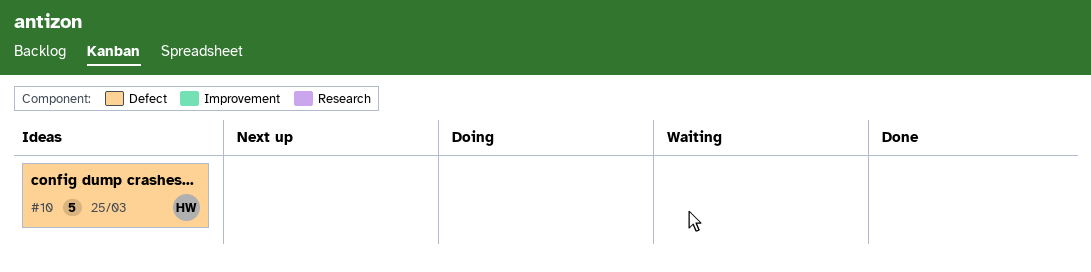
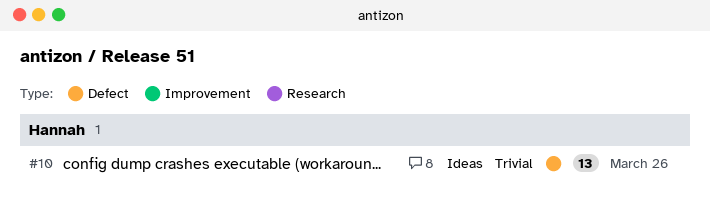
#10, estimate: 5 -> 13
#10, due: Mar 25 -> Mar 26

